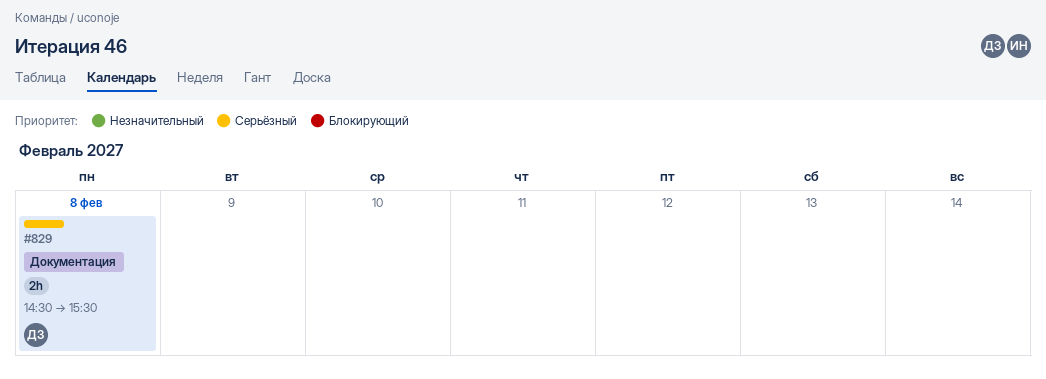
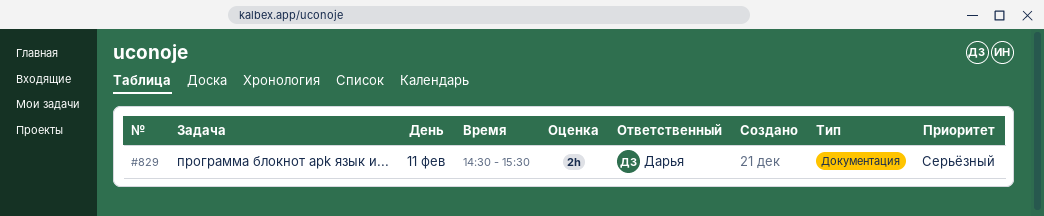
#829, day: Feb 8 -> Feb 11

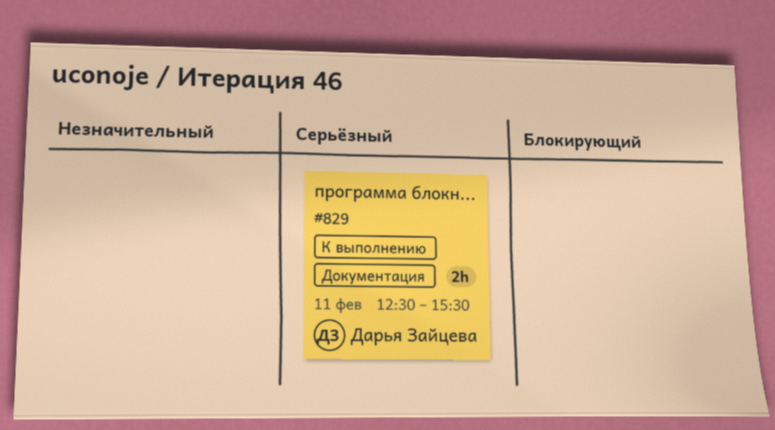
#829, begins: 14:30 -> 12:30

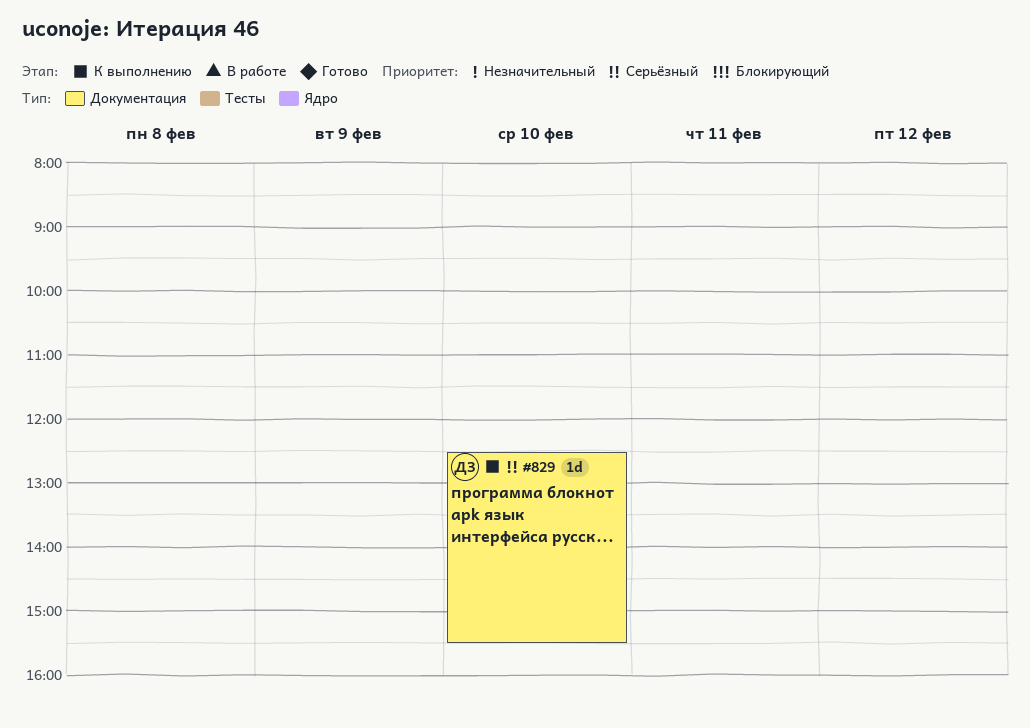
#829, estimate: 2h -> 1d
#829, day: Feb 11 -> Feb 10

